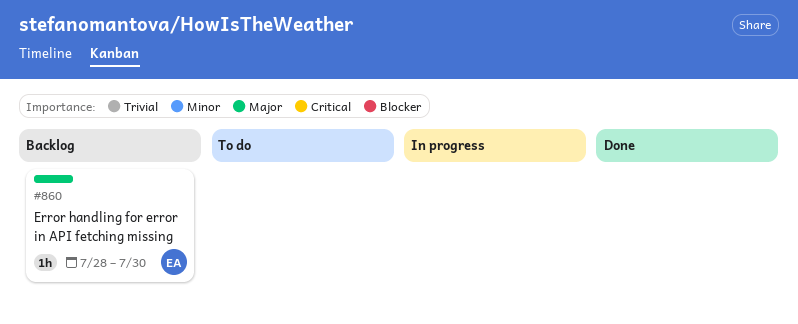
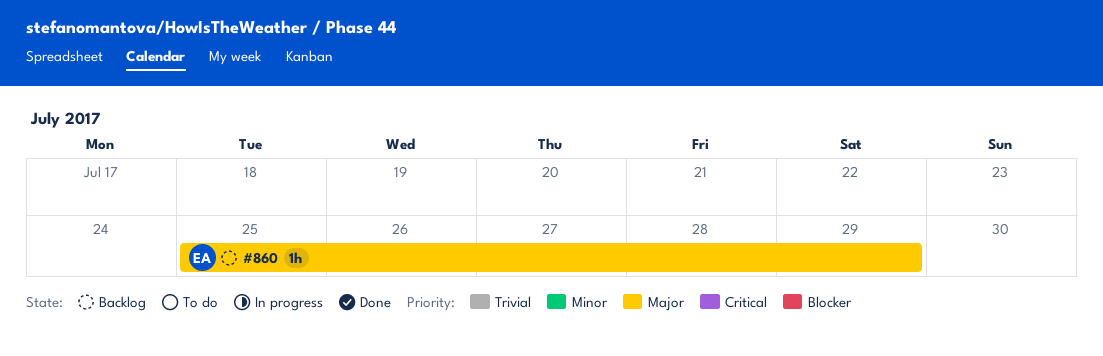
#860, start: Jul 28 -> Jul 25
#860, due: Jul 30 -> Jul 29

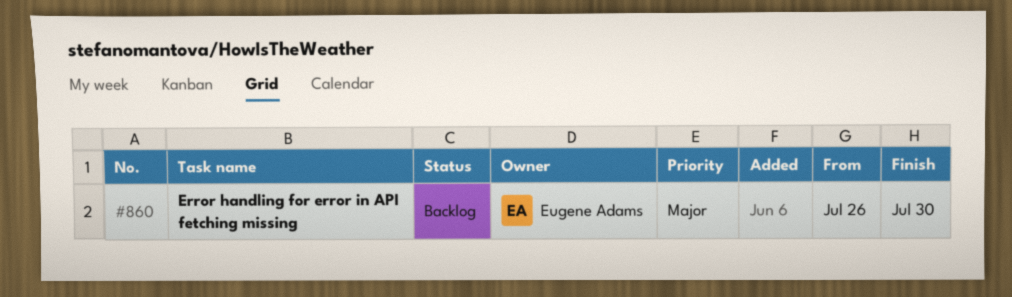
#860, start: Jul 25 -> Jul 26
#860, due: Jul 29 -> Jul 30

